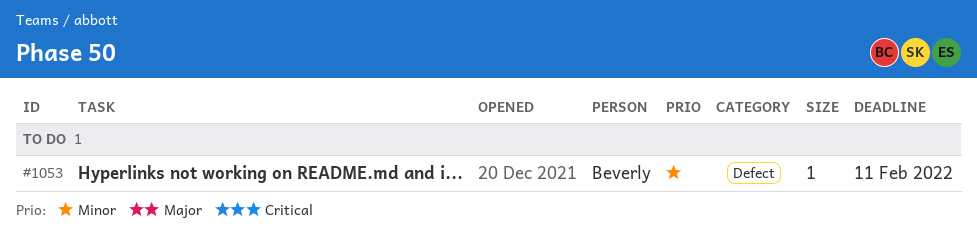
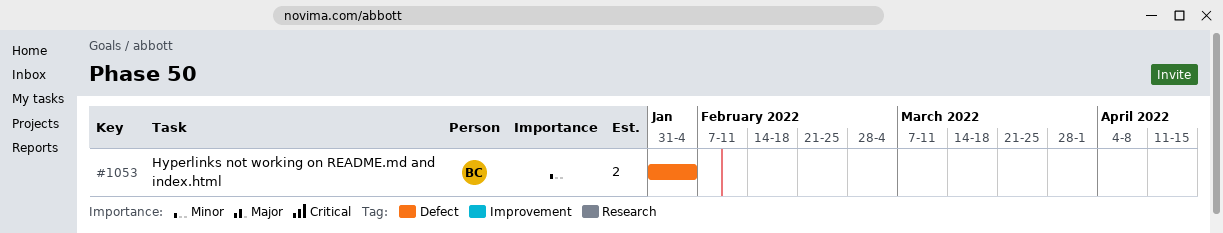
#1053, estimate: 1 -> 2
#1053, due: Feb 11 -> Feb 4

